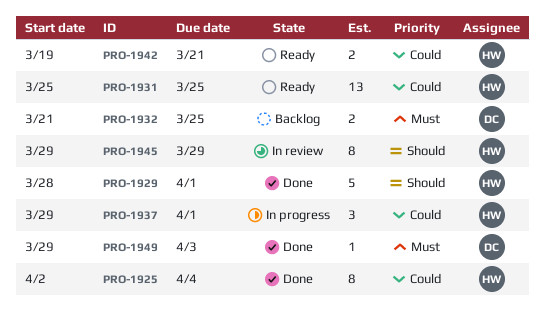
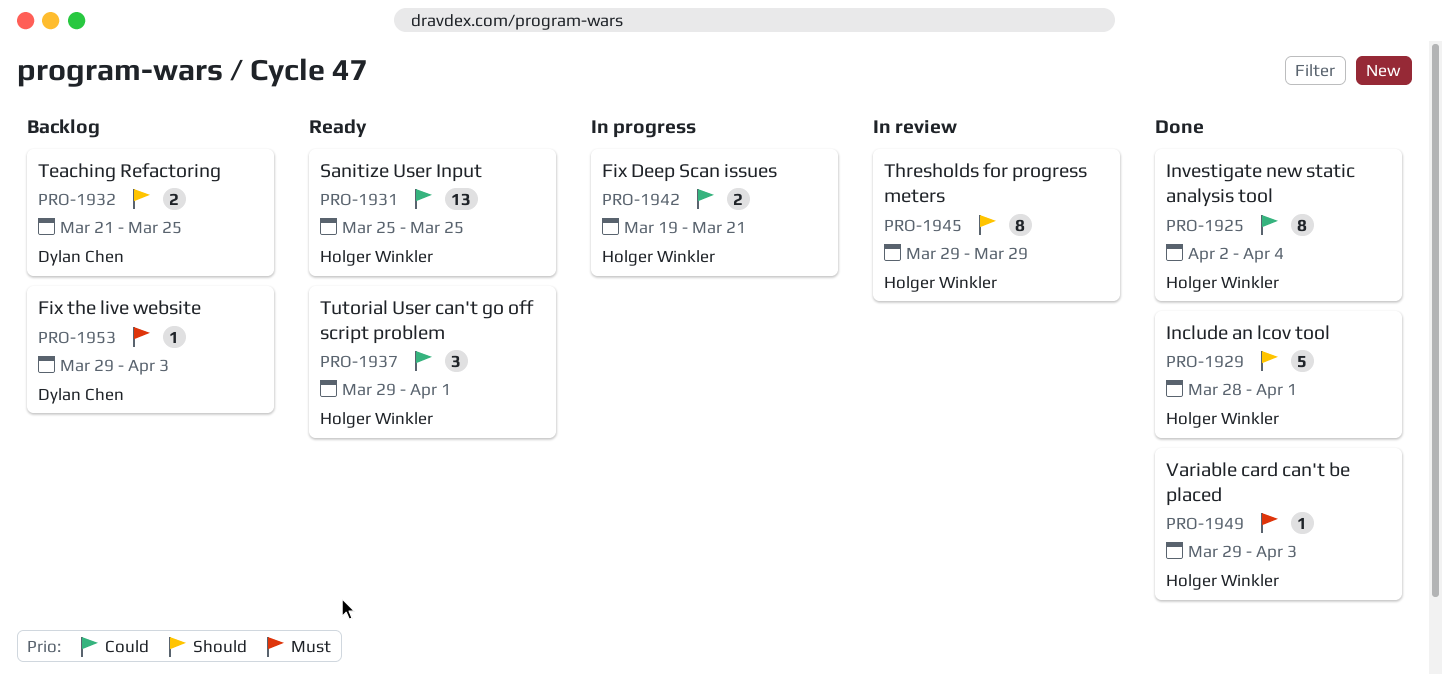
PRO-1932, priority: Must -> Should
PRO-1937, status: In progress -> Ready
PRO-1942, status: Ready -> In progress
PRO-1949, owner: Dylan Chen -> Holger Winkler
PRO-1953: none -> present

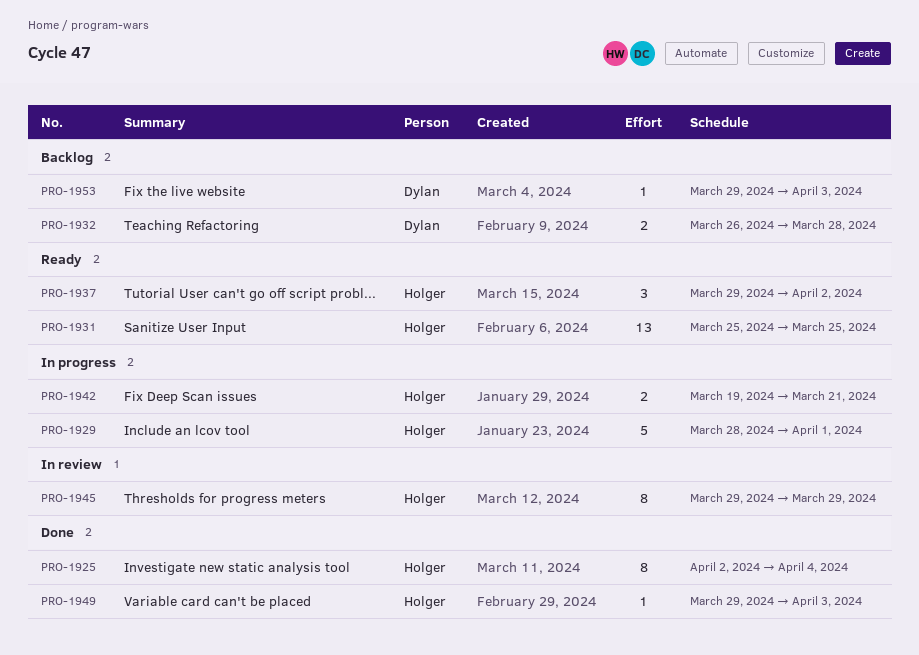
PRO-1929, status: Done -> In progress
PRO-1932, start: Mar 21 -> Mar 26
PRO-1932, due: Mar 25 -> Mar 28
PRO-1937, due: Apr 1 -> Apr 2

